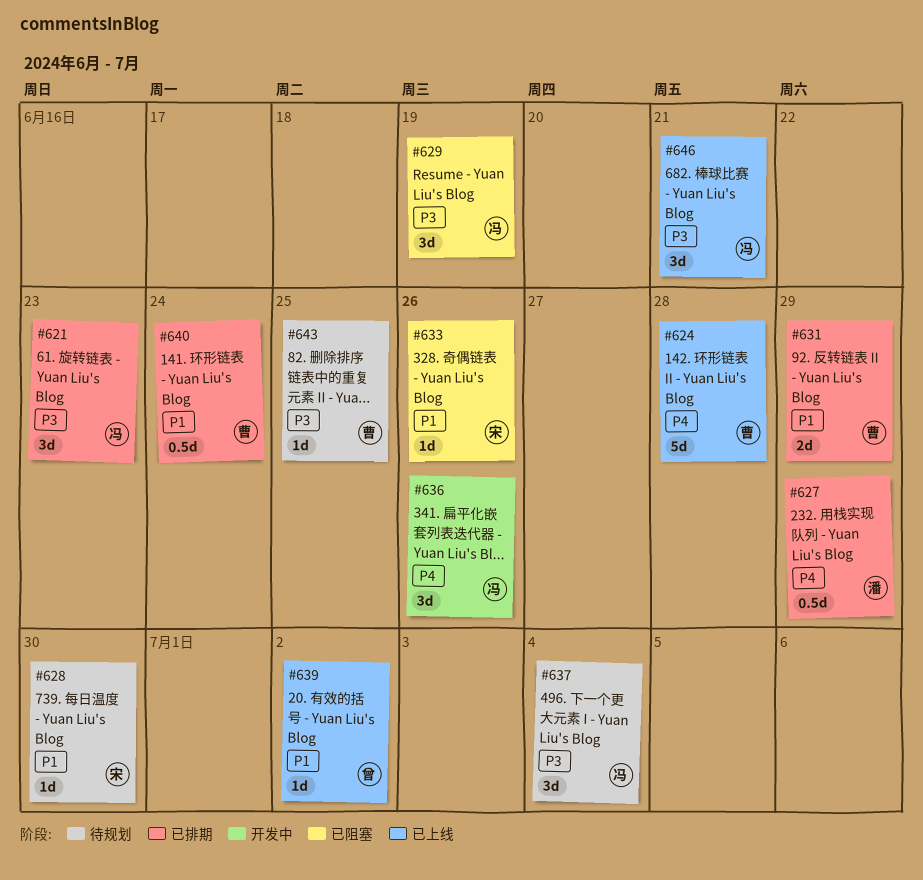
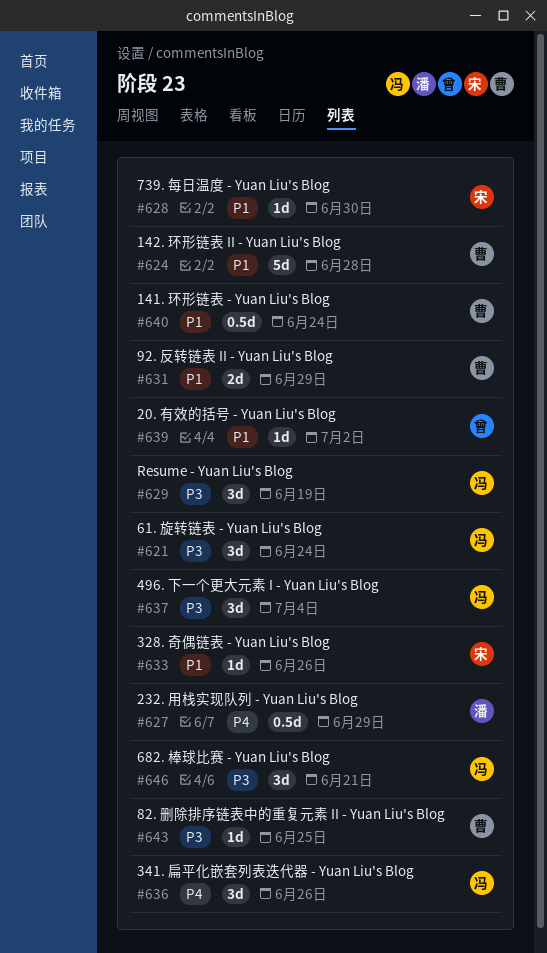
#621, due: Jun 23 -> Jun 24
#624, priority: P4 -> P1

